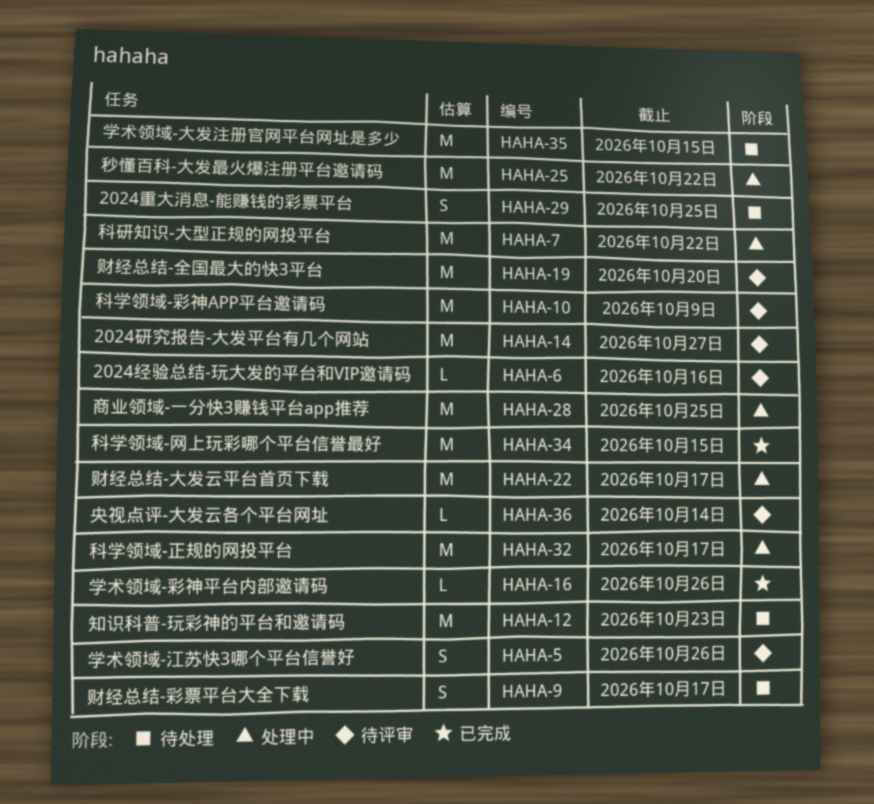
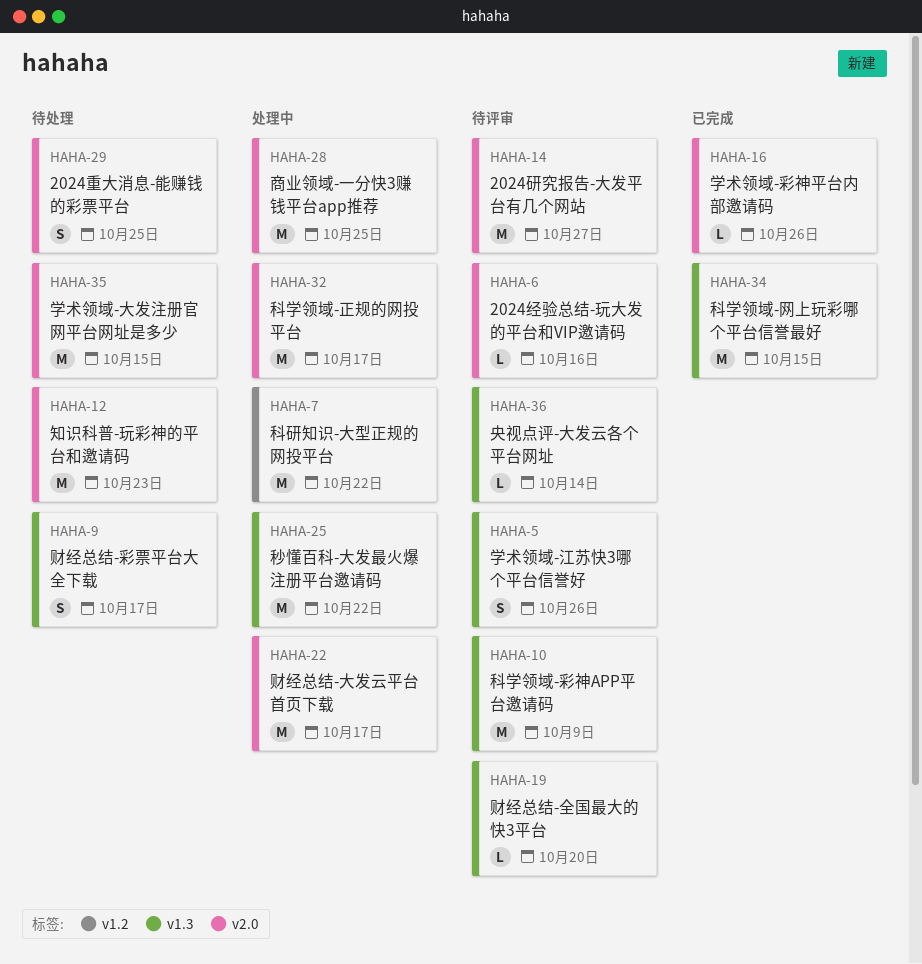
HAHA-19, estimate: M -> L

